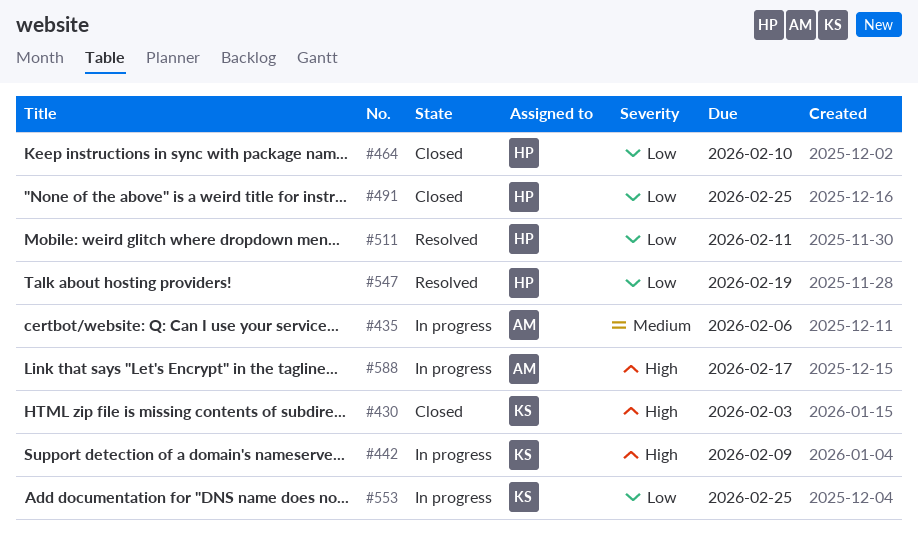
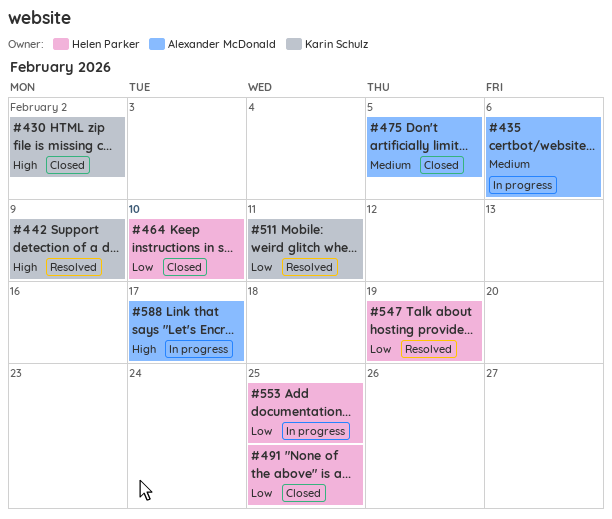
#430, due: Feb 3 -> Feb 2
#442, status: In progress -> Resolved
#475: none -> present
#511, owner: Helen Parker -> Karin Schulz
#553, owner: Karin Schulz -> Helen Parker

